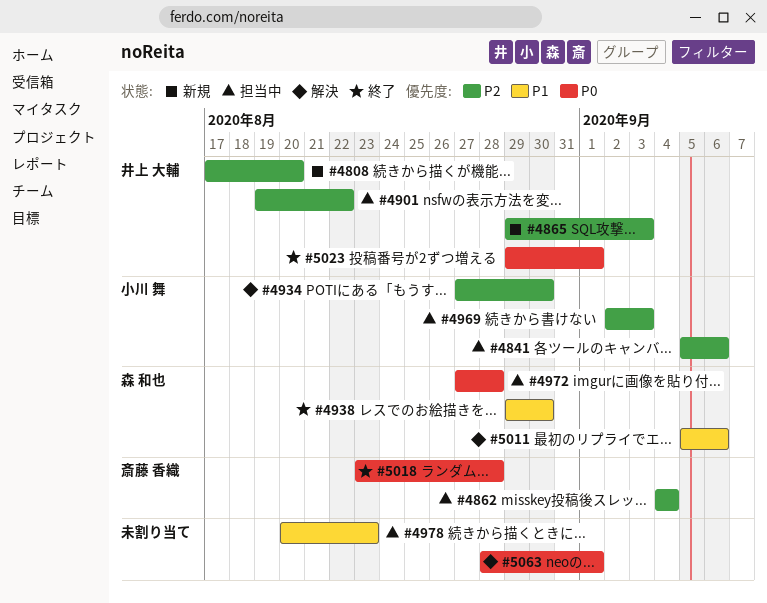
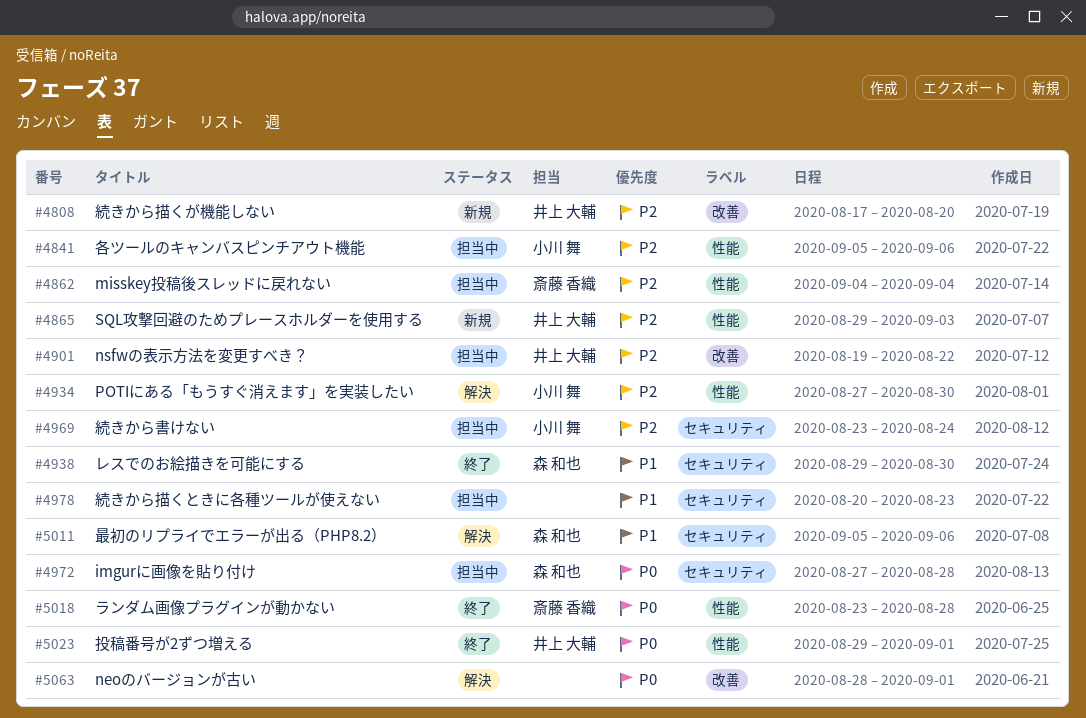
#4969, start: Sep 2 -> Aug 23
#4969, due: Sep 3 -> Aug 24

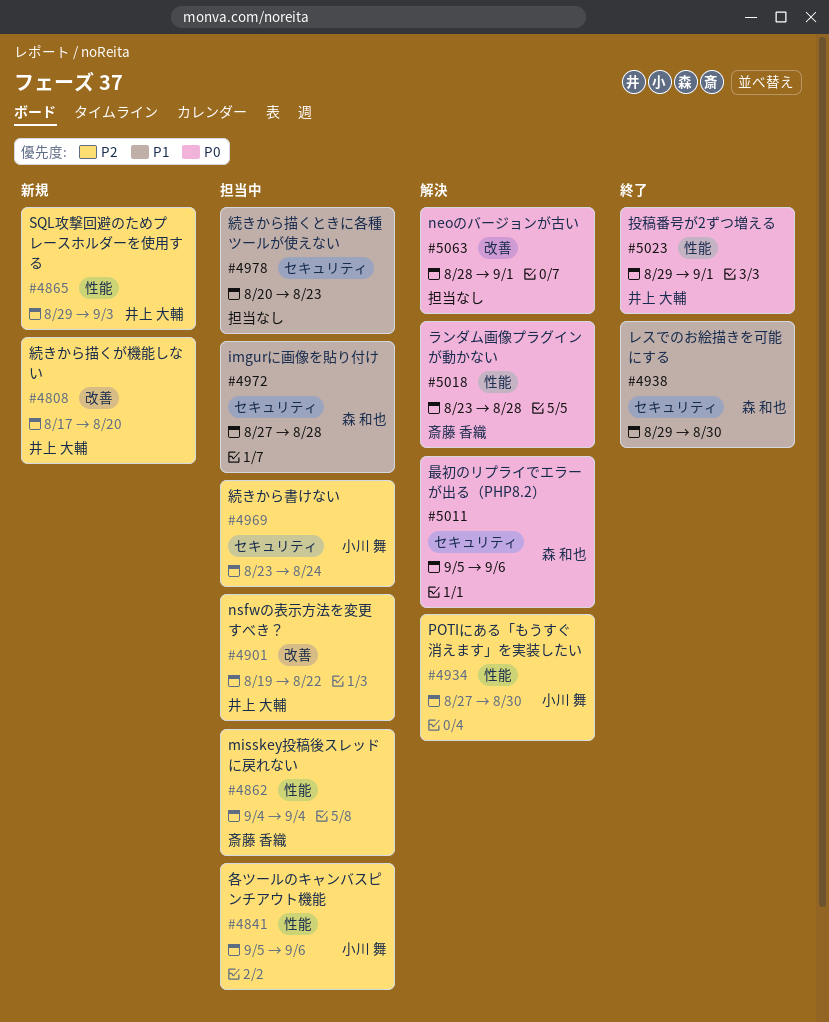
#4972, priority: P0 -> P1
#5011, priority: P1 -> P0
#5018, status: 終了 -> 解決

